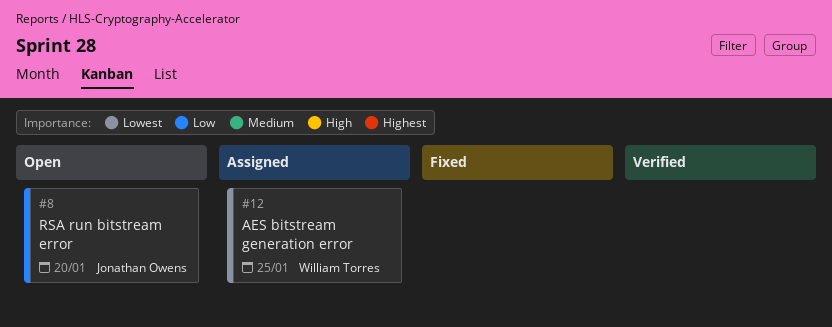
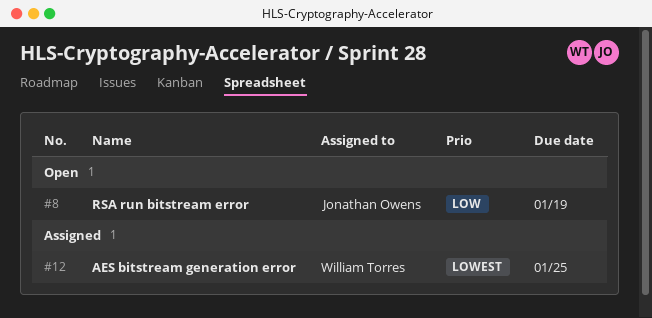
#8, due: Jan 20 -> Jan 19

